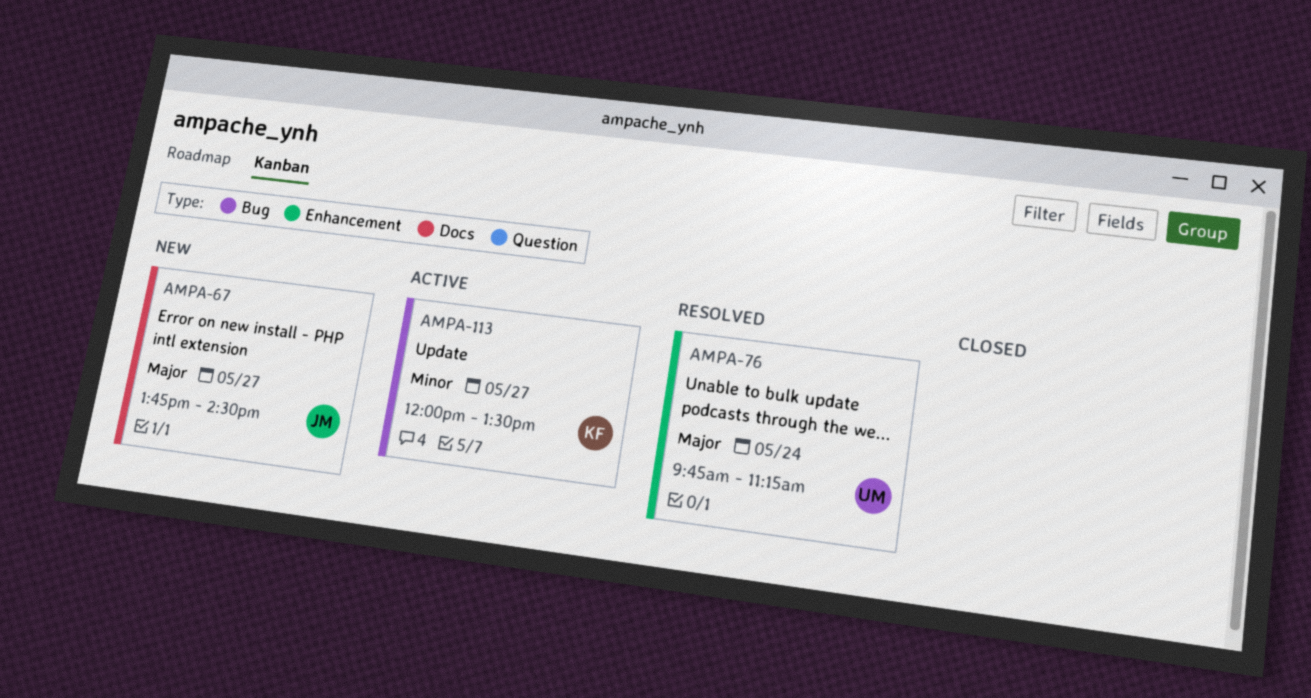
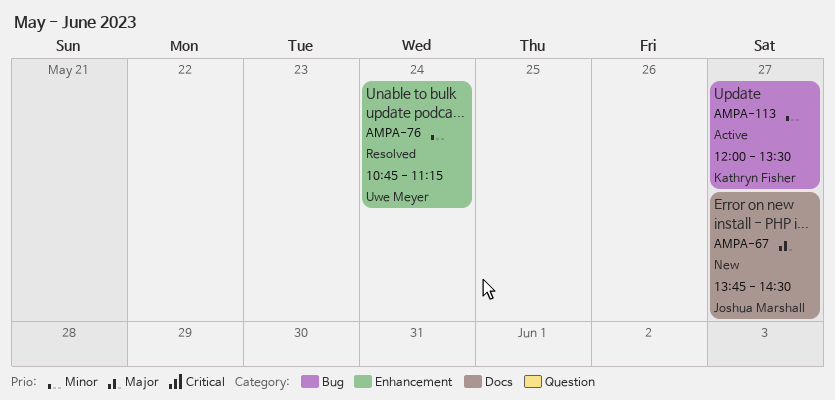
AMPA-76, priority: Major -> Minor
AMPA-76, begins: 09:45 -> 10:45

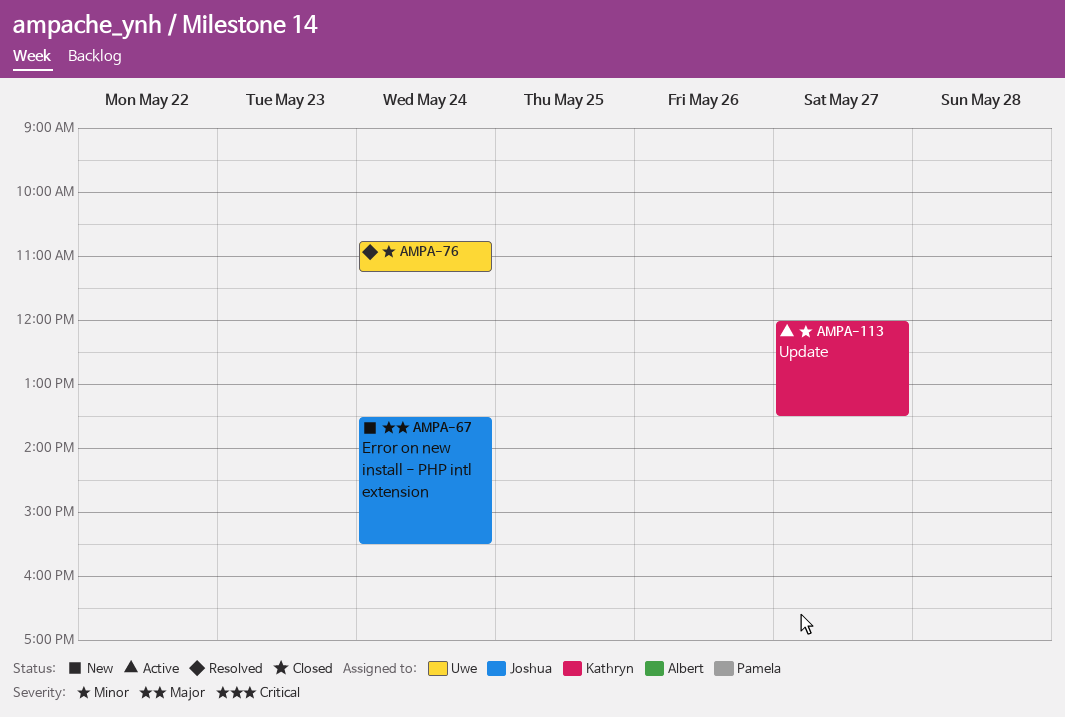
AMPA-67, day: May 27 -> May 24
AMPA-67, begins: 13:45 -> 13:30
AMPA-67, ends: 14:30 -> 15:30

